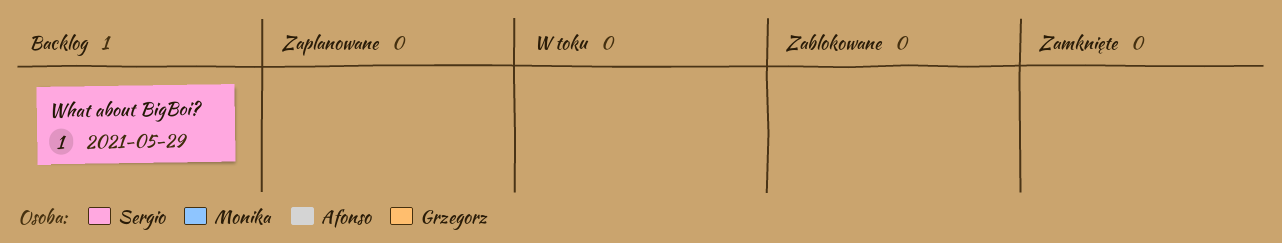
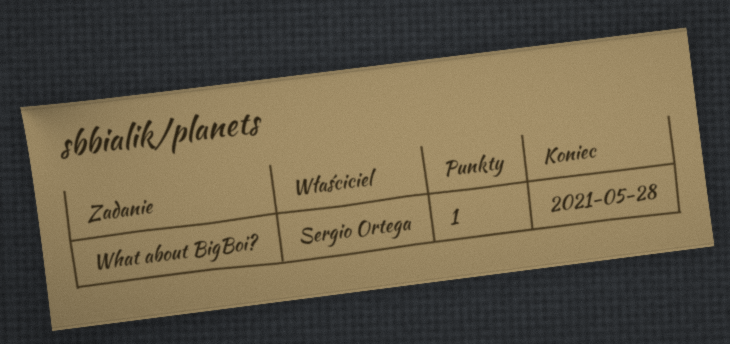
What about BigBoi?, due: May 29 -> May 28

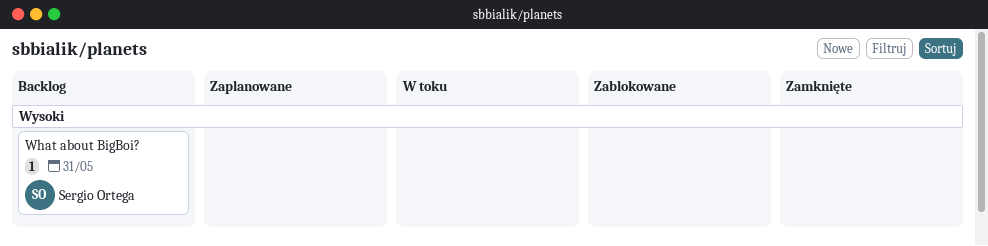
What about BigBoi?, due: May 28 -> May 31

